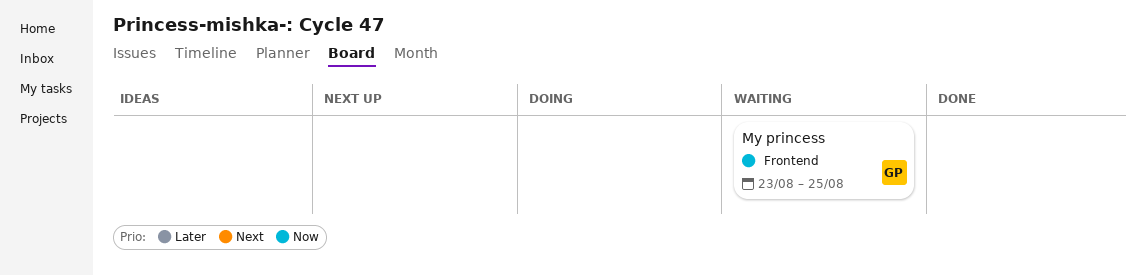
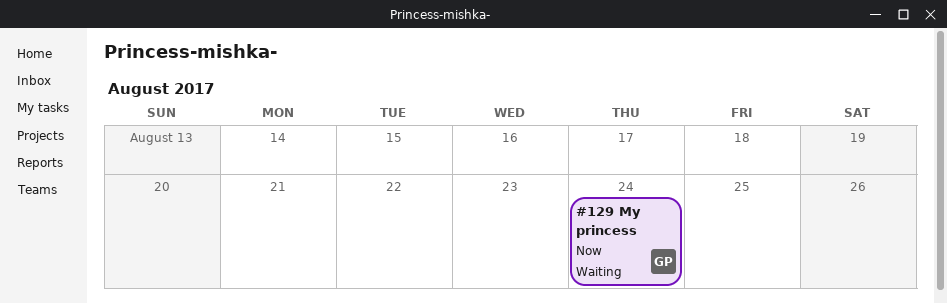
My princess, due: Aug 25 -> Aug 24

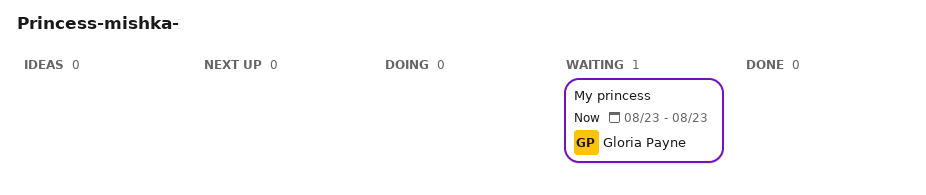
My princess, due: Aug 24 -> Aug 23

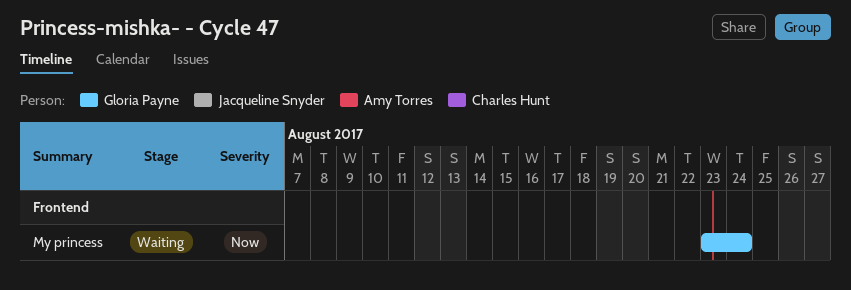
My princess, due: Aug 23 -> Aug 24

